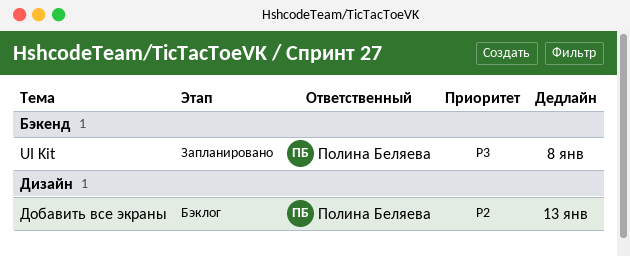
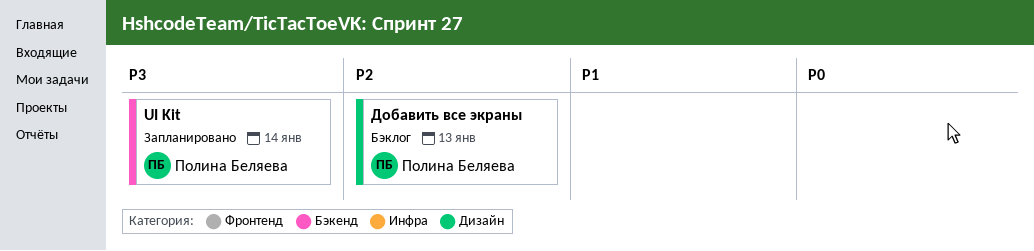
UI Kit, due: Jan 8 -> Jan 14

